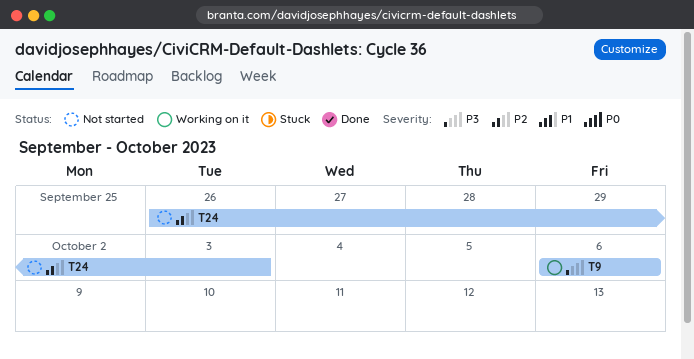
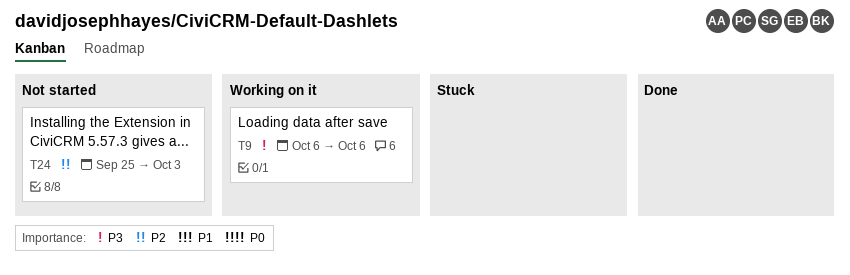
T24, start: Sep 26 -> Sep 25

